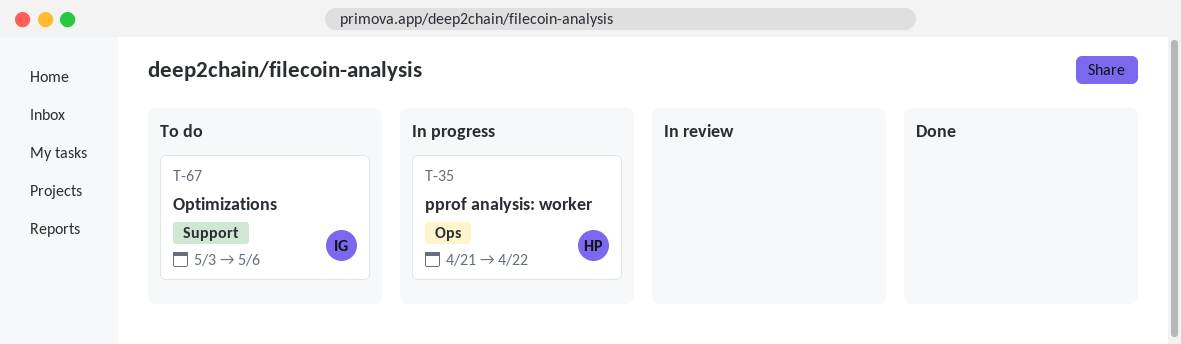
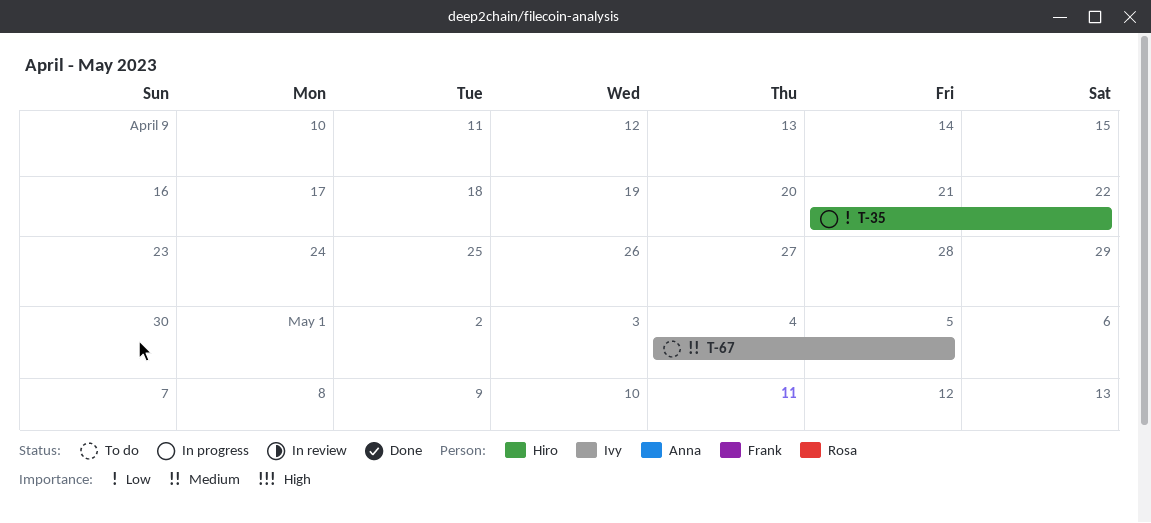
T-67, start: May 3 -> May 4
T-67, due: May 6 -> May 5

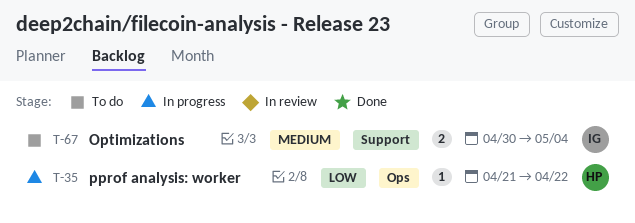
T-67, start: May 4 -> Apr 30
T-67, due: May 5 -> May 4

